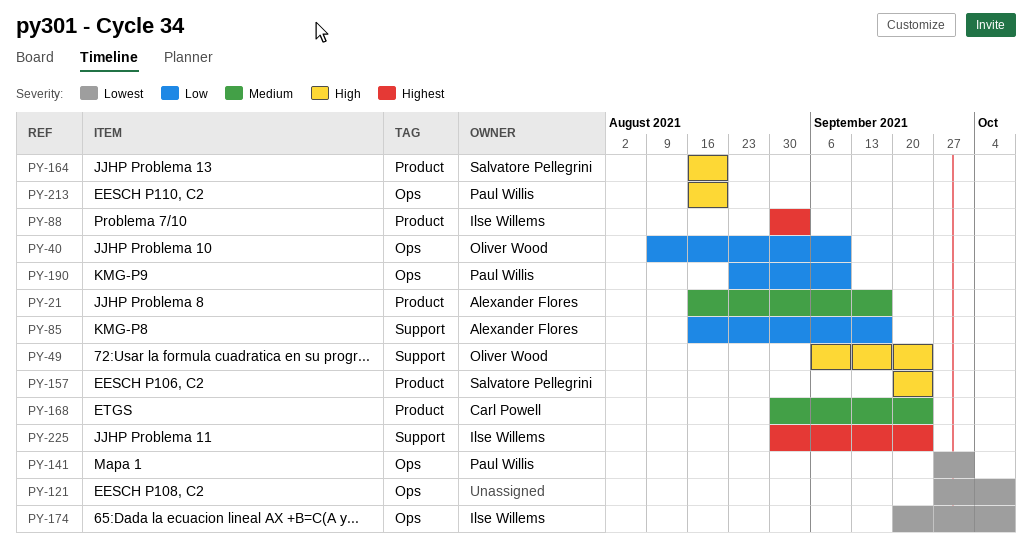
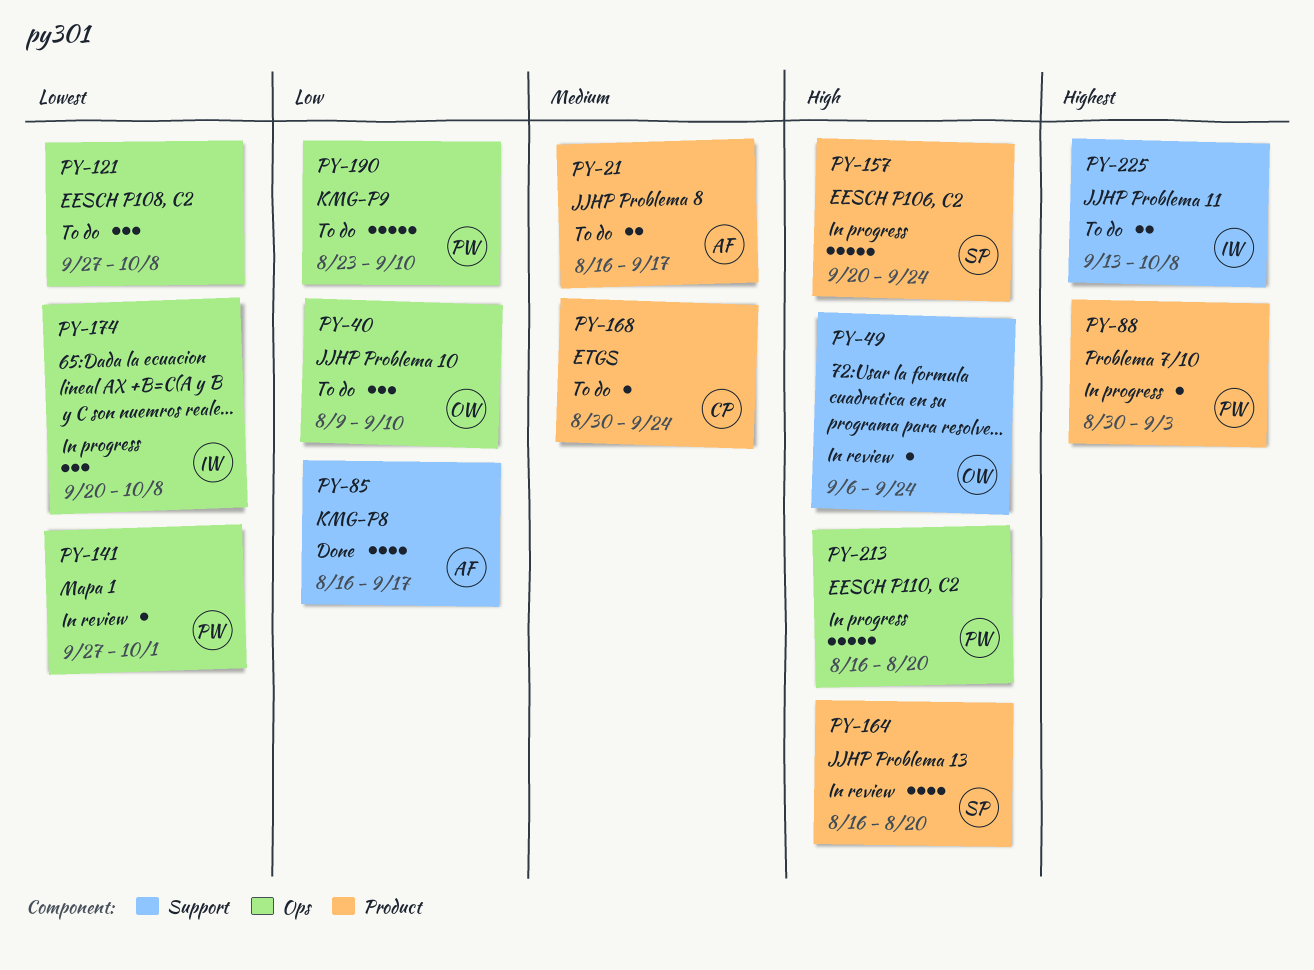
PY-88, owner: Ilse Willems -> Paul Willis
PY-225, start: Aug 30 -> Sep 13
PY-225, due: Sep 24 -> Oct 8

